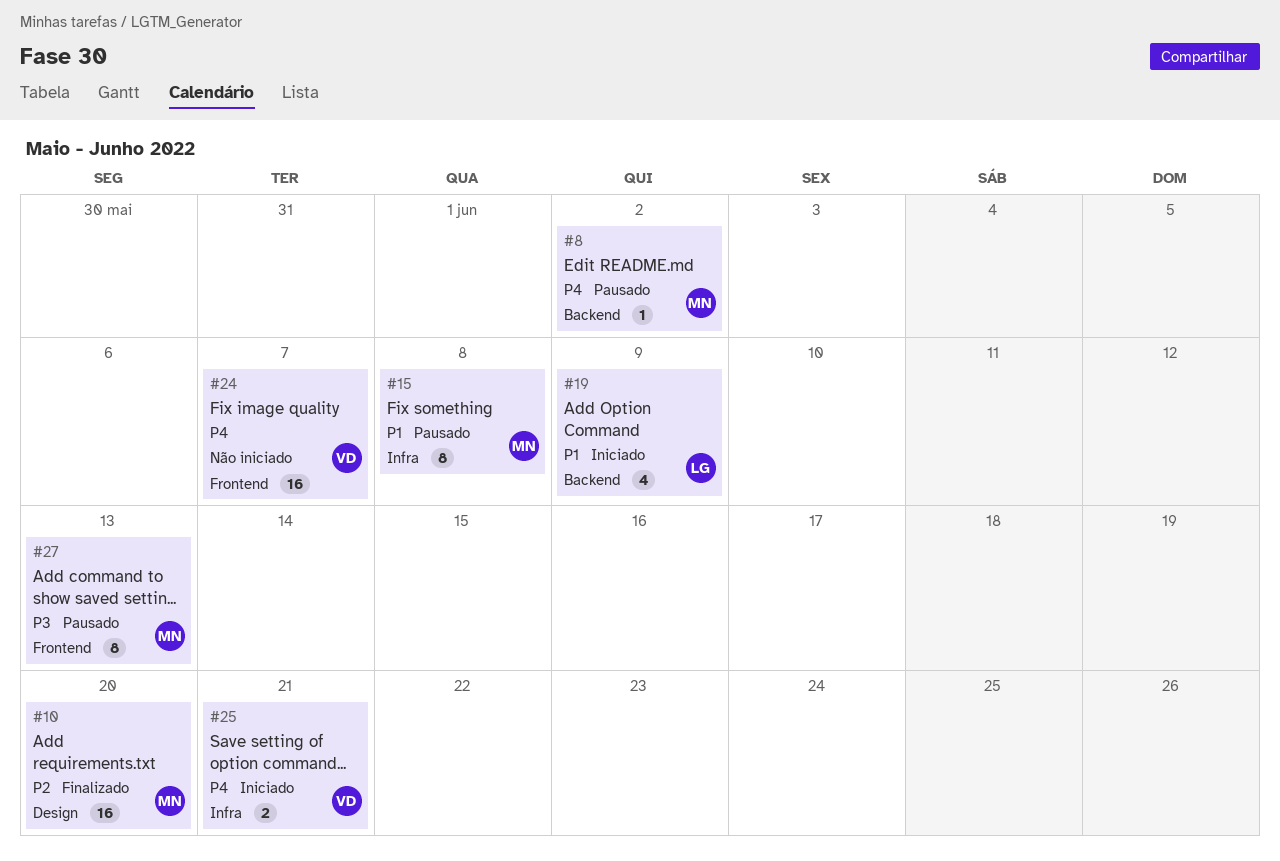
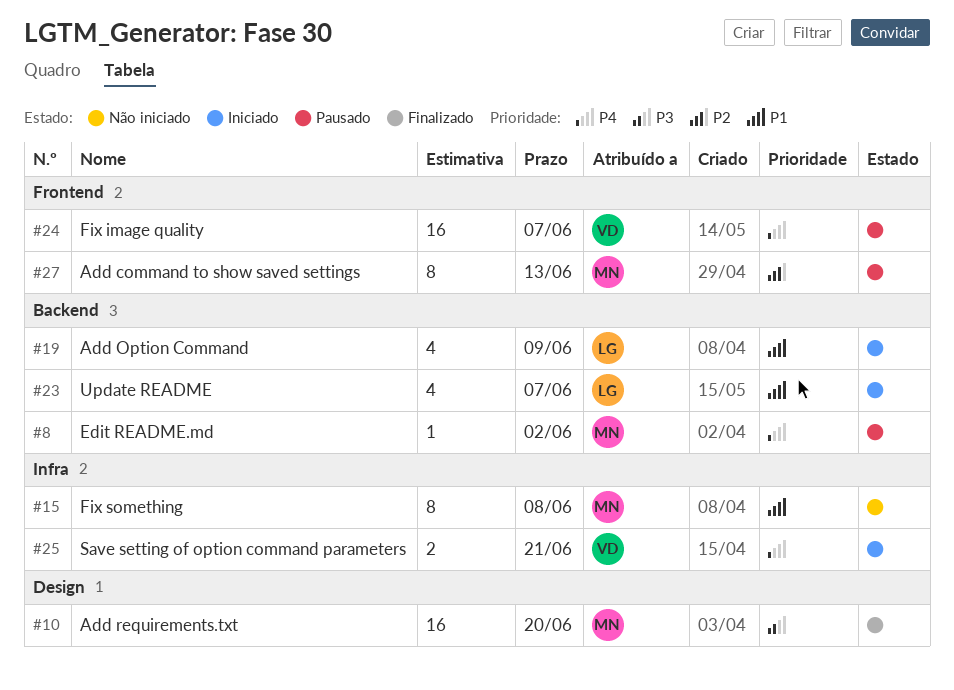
#10, priority: P2 -> P3
#15, status: Pausado -> Não iniciado
#23: none -> present
#24, status: Não iniciado -> Pausado
#27, priority: P3 -> P2

